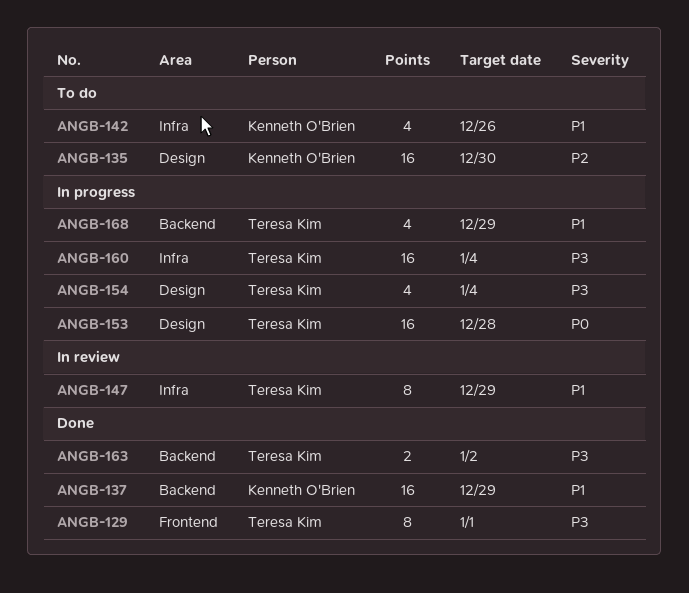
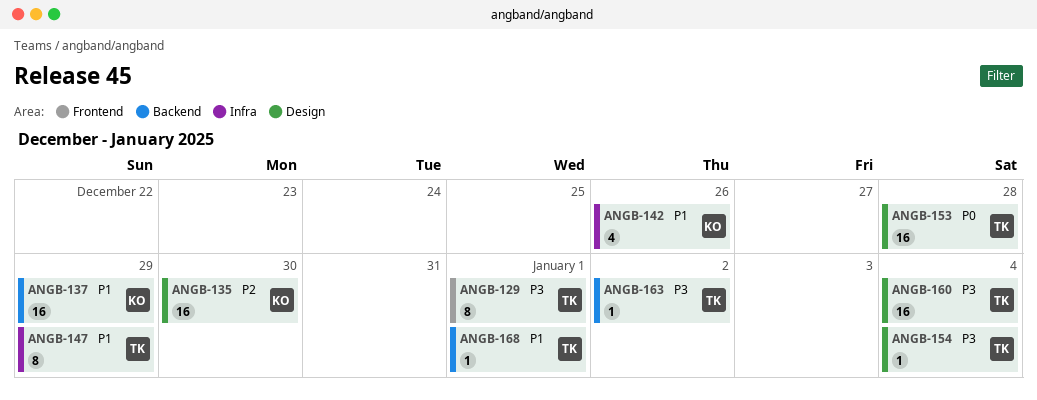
ANGB-154, estimate: 4 -> 1
ANGB-160, label: Infra -> Design
ANGB-163, estimate: 2 -> 1
ANGB-168, estimate: 4 -> 1
ANGB-168, due: Dec 29 -> Jan 1

